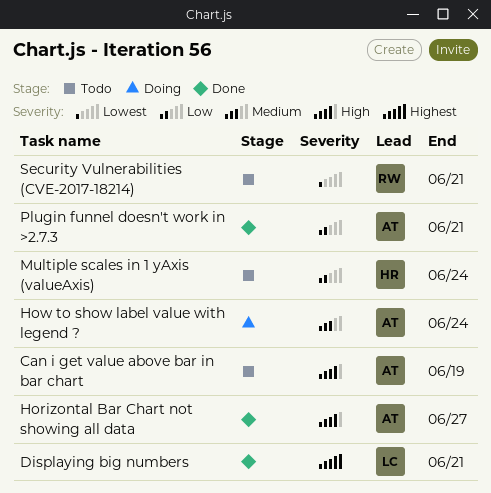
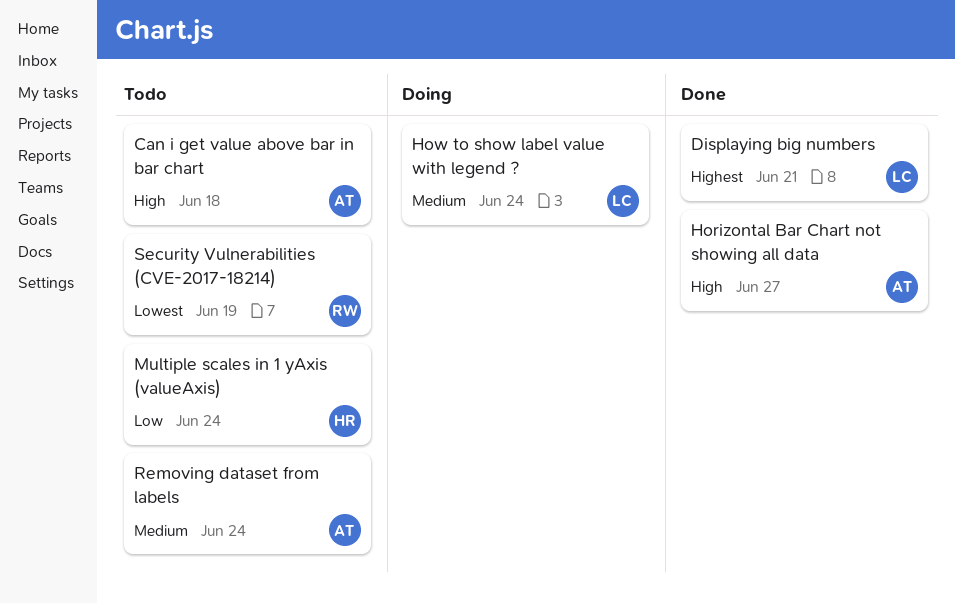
Can i get value above bar in bar chart, due: Jun 19 -> Jun 18
How to show label value with legend ?, owner: AT -> LC
Plugin funnel doesn't work in >2.7.3: present -> none
Removing dataset from labels: none -> present
Security Vulnerabilities (CVE-2017-18214), due: Jun 21 -> Jun 19

